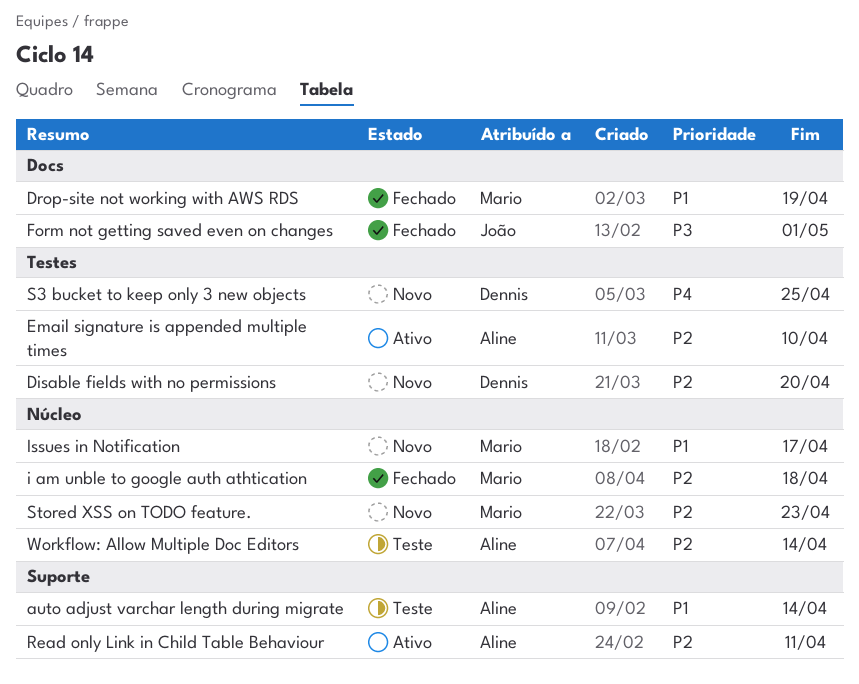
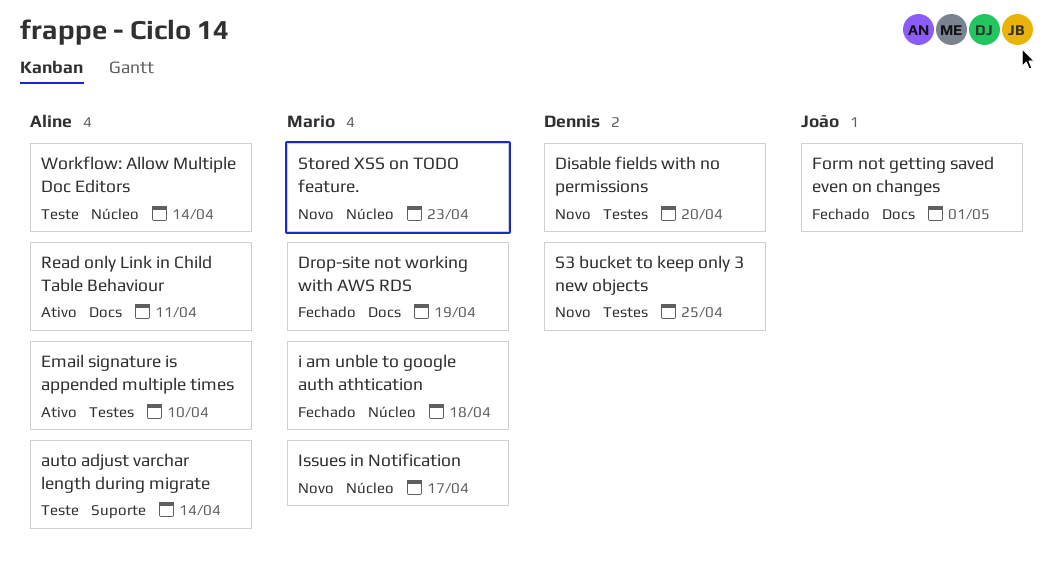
Read only Link in Child Table Behaviour, label: Suporte -> Docs

